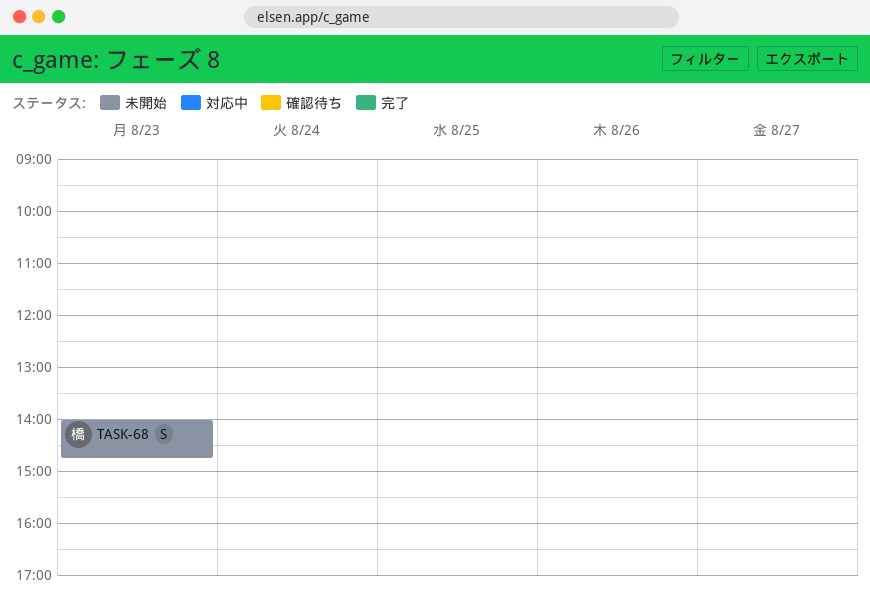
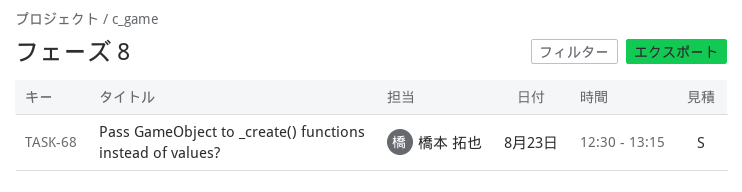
TASK-68, begins: 14:00 -> 12:30
TASK-68, ends: 14:45 -> 13:15

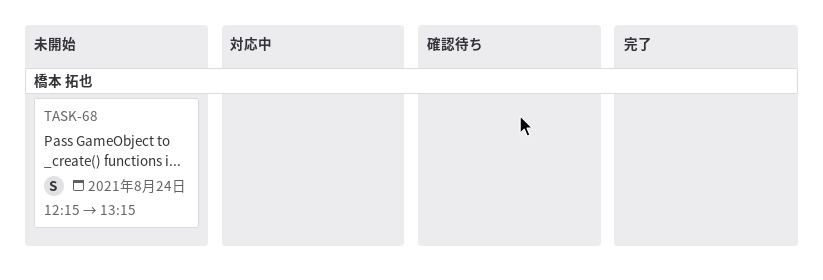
TASK-68, day: Aug 23 -> Aug 24
TASK-68, begins: 12:30 -> 12:15

